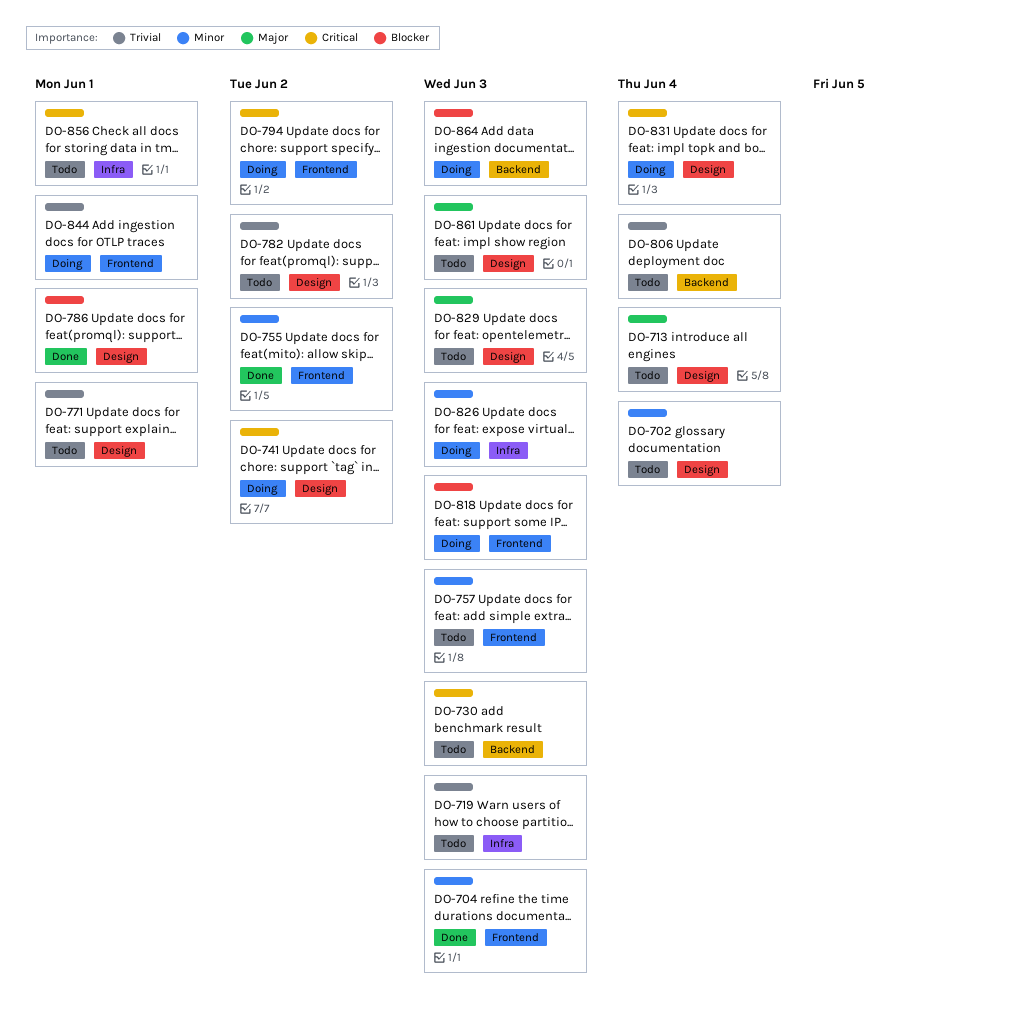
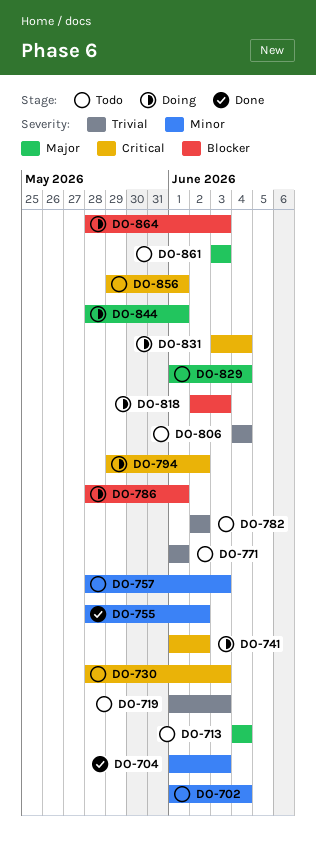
DO-786, status: Done -> Doing
DO-826: present -> none
DO-829, due: Jun 3 -> Jun 4
DO-844, priority: Trivial -> Major

